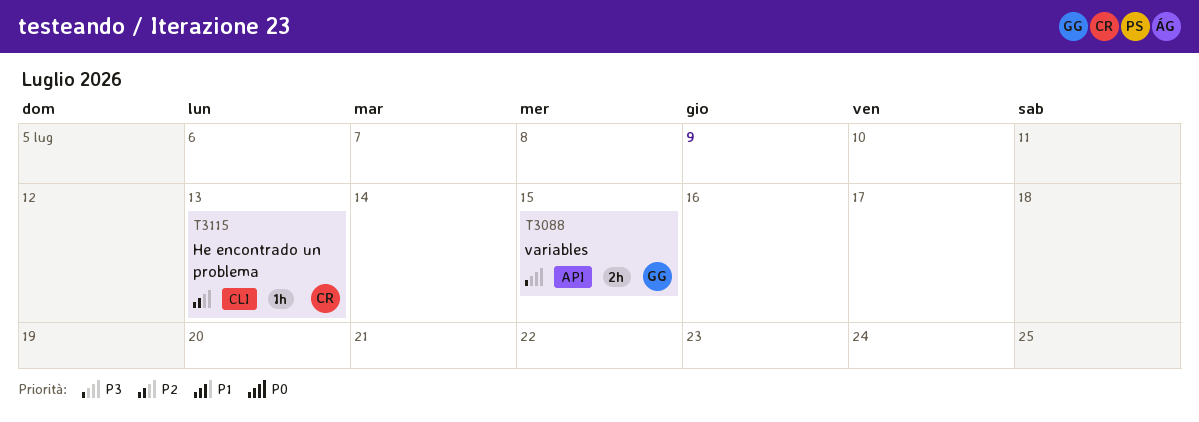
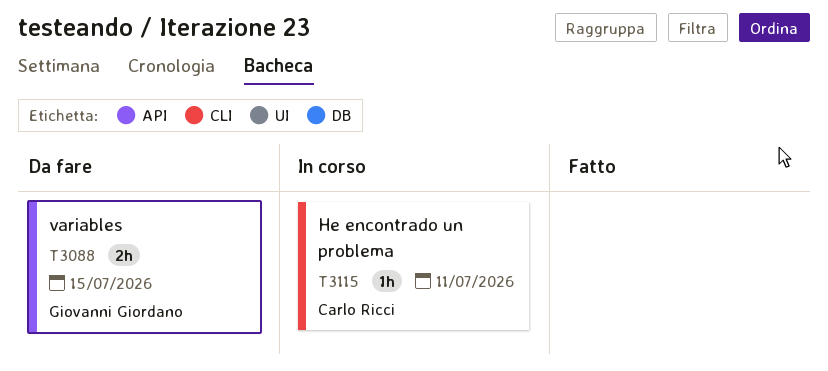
T3115, due: Jul 13 -> Jul 11

